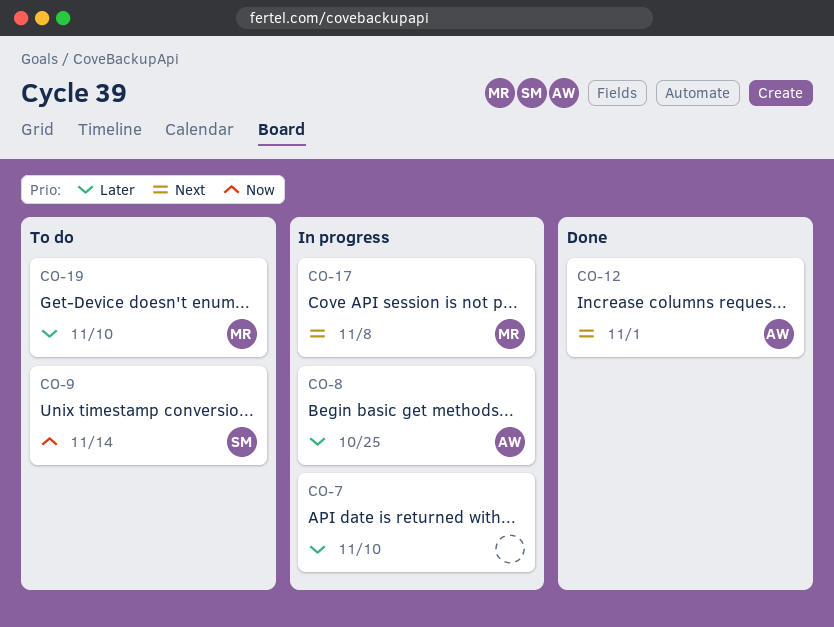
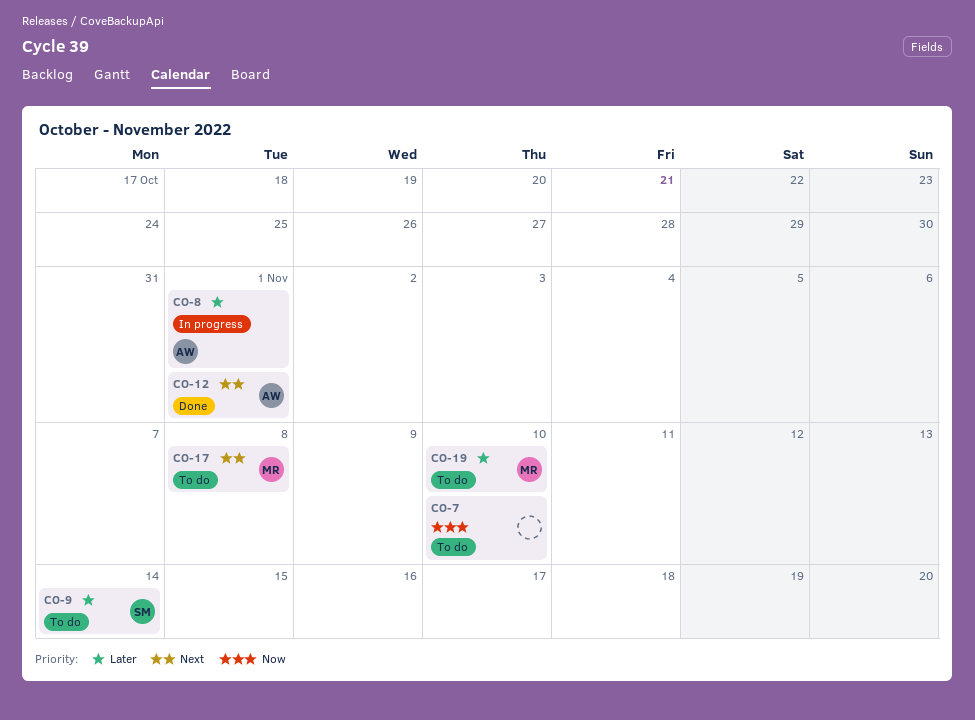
CO-7, status: In progress -> To do
CO-7, priority: Later -> Now
CO-8, due: Oct 25 -> Nov 1
CO-9, priority: Now -> Later
CO-17, status: In progress -> To do

